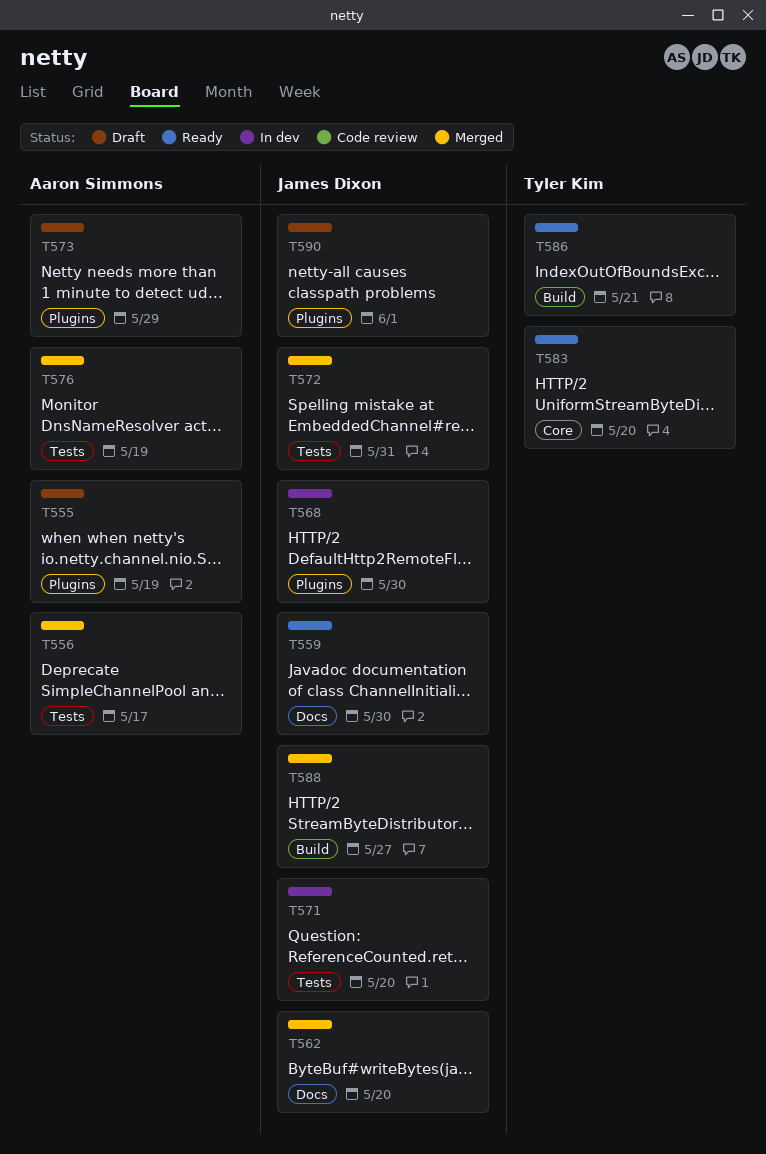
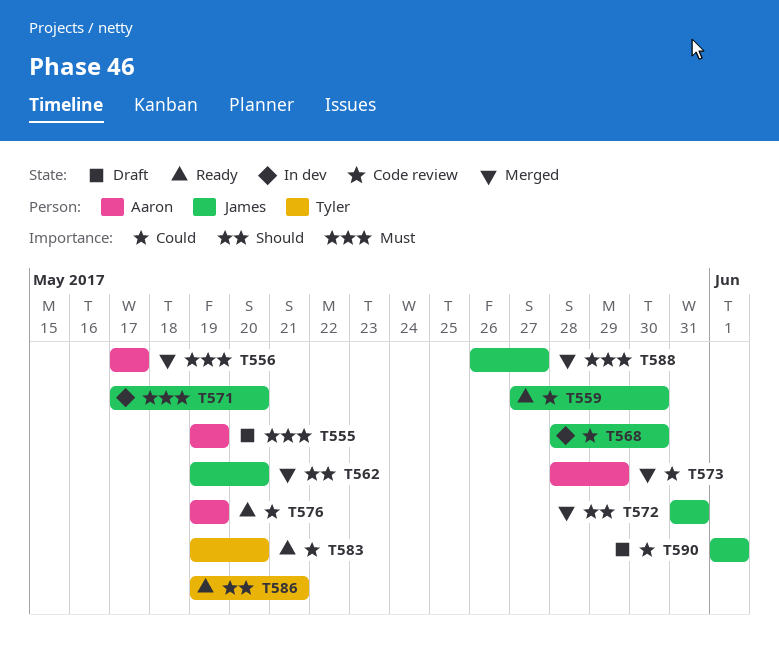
T573, status: Draft -> Merged
T576, status: Merged -> Ready

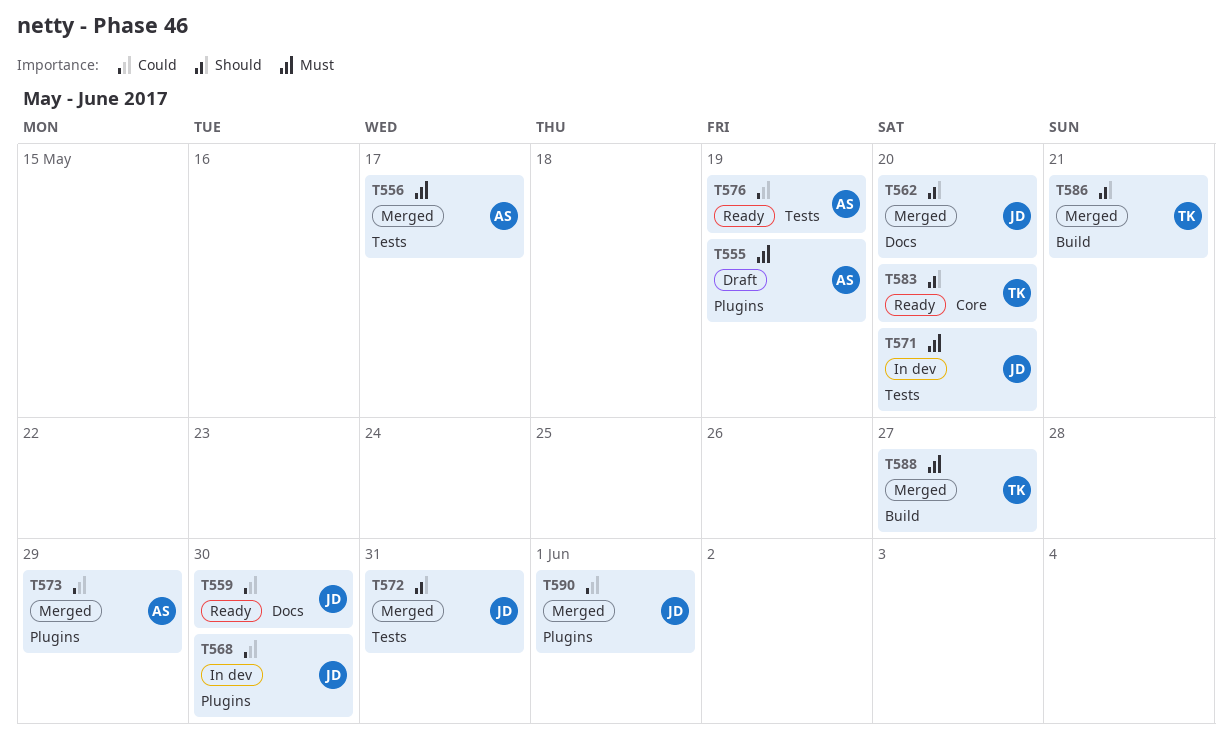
T583, priority: Could -> Should
T586, status: Ready -> Merged
T588, owner: James -> Tyler
T590, status: Draft -> Merged

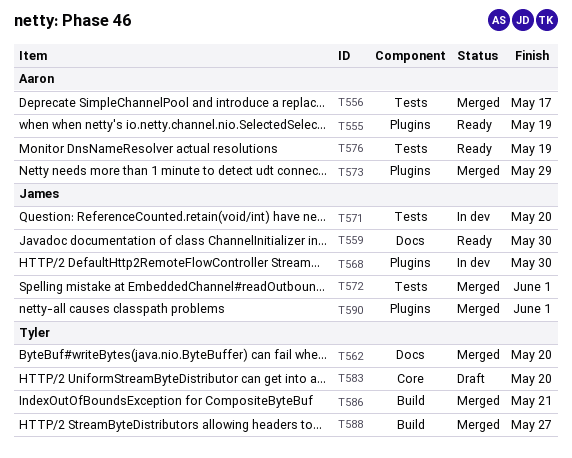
T555, status: Draft -> Ready
T562, owner: James -> Tyler
T572, due: May 31 -> Jun 1
T583, status: Ready -> Draft

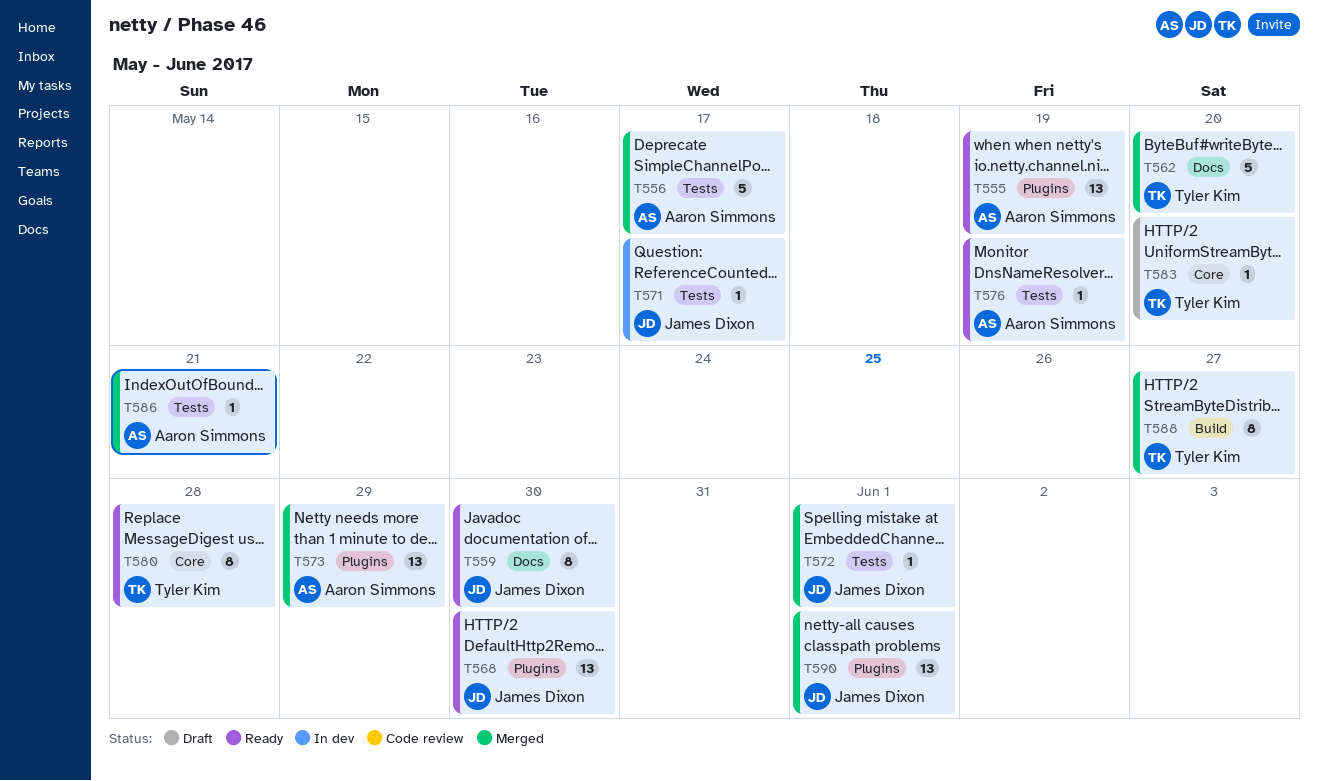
T568, status: In dev -> Ready
T571, due: May 20 -> May 17
T580: none -> present
T586, owner: Tyler Kim -> Aaron Simmons
T586, label: Build -> Tests

